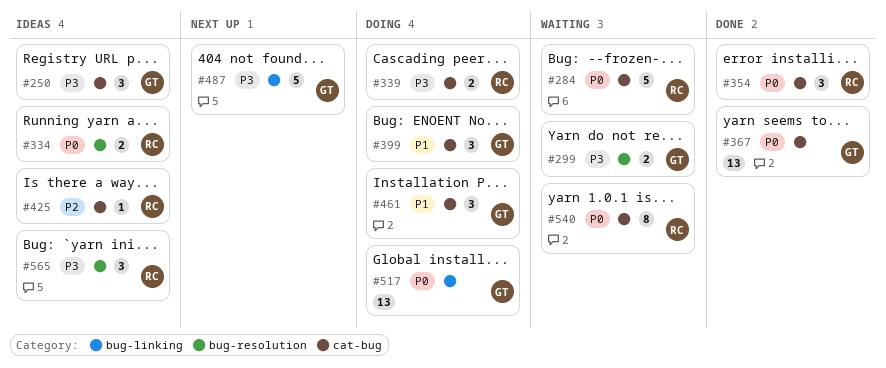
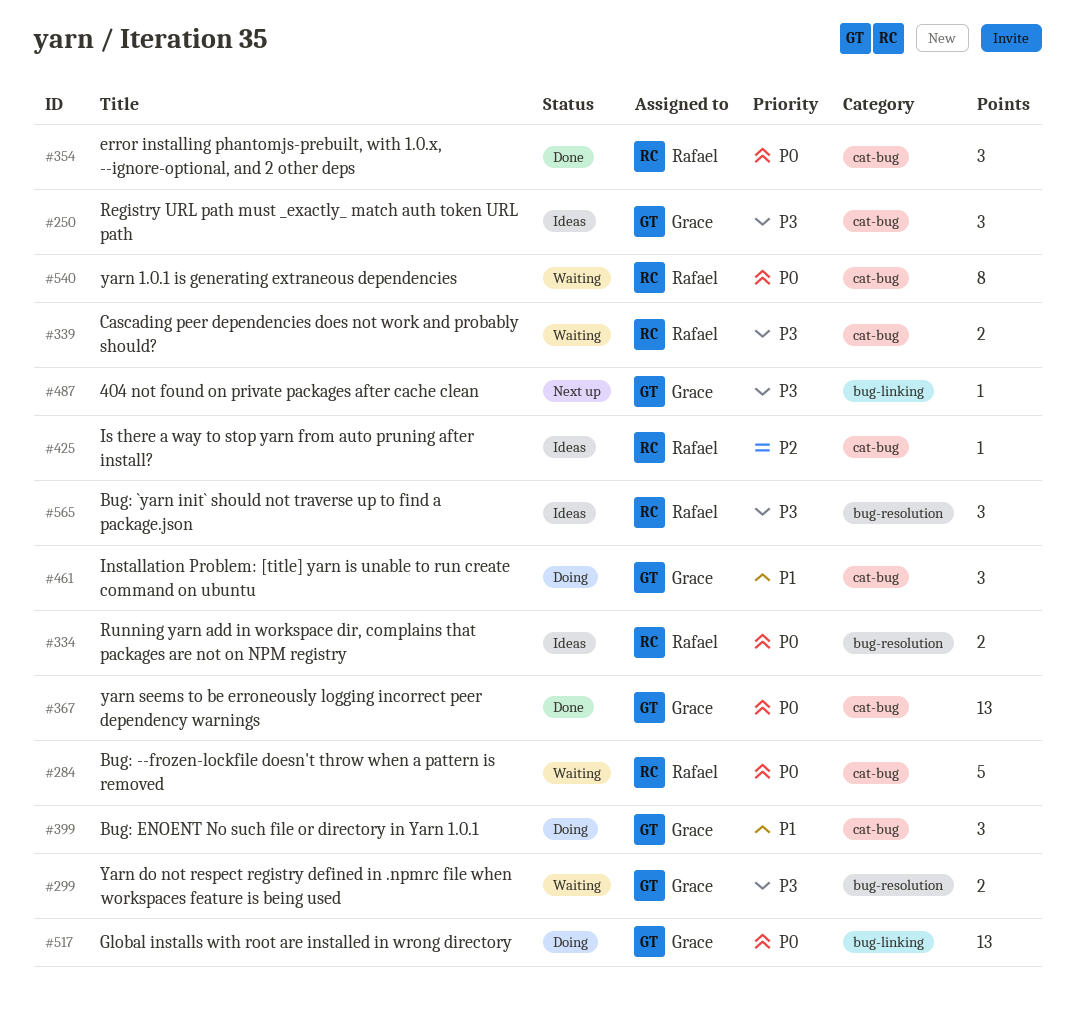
#339, status: Doing -> Waiting
#487, estimate: 5 -> 1

